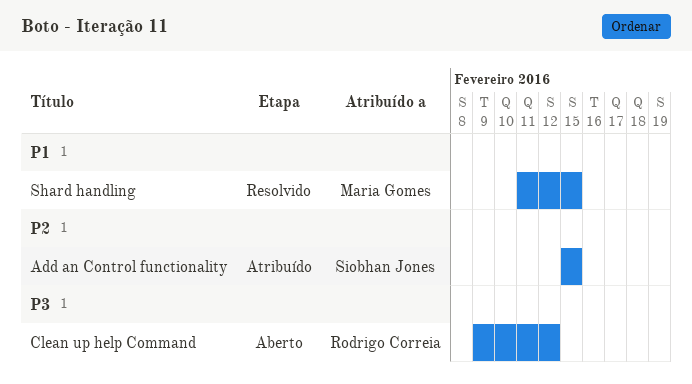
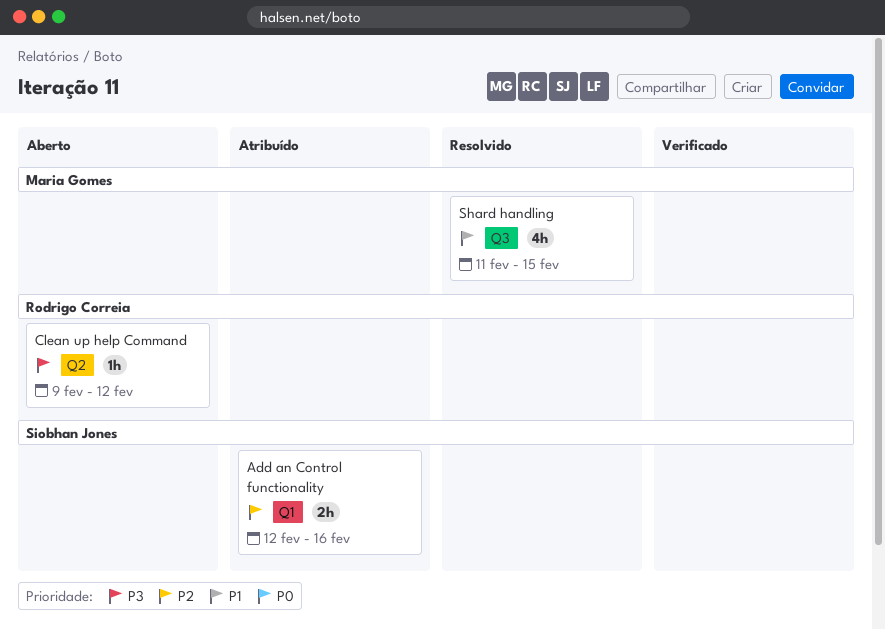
Add an Control functionality, start: Feb 15 -> Feb 12
Add an Control functionality, due: Feb 15 -> Feb 16

